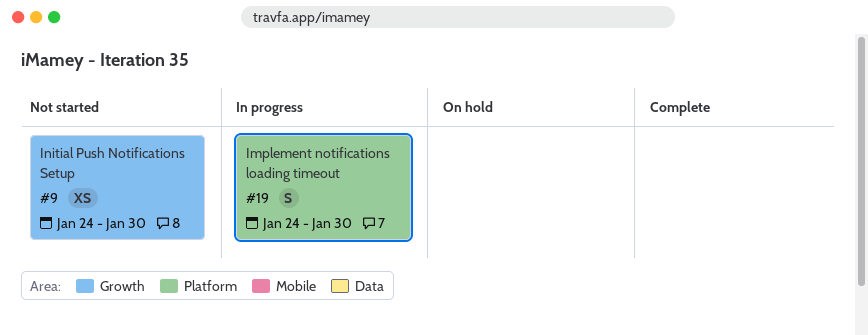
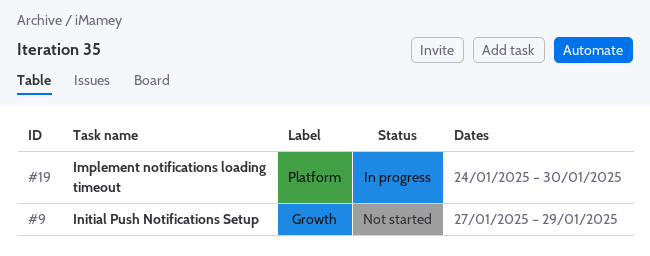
#9, start: Jan 24 -> Jan 27
#9, due: Jan 30 -> Jan 29

